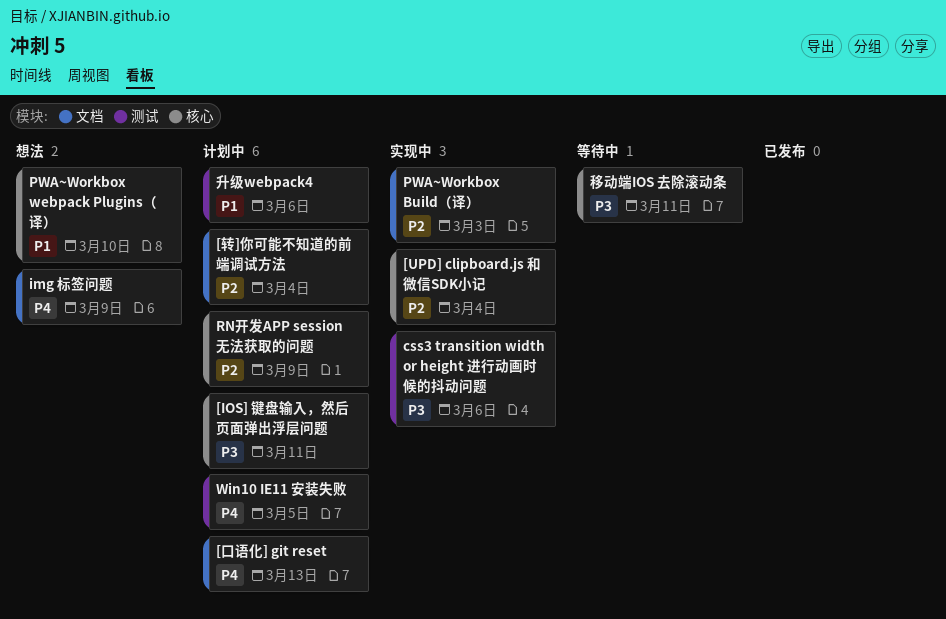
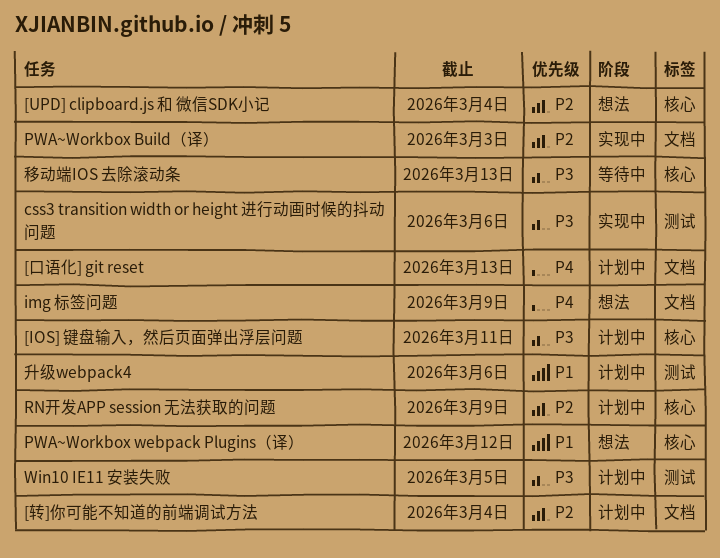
[UPD] clipboard.js 和 微信SDK小记, status: 实现中 -> 想法
PWA~Workbox webpack Plugins（译）, due: Mar 10 -> Mar 12
Win10 IE11 安装失败, priority: P4 -> P3
移动端IOS 去除滚动条, due: Mar 11 -> Mar 13

